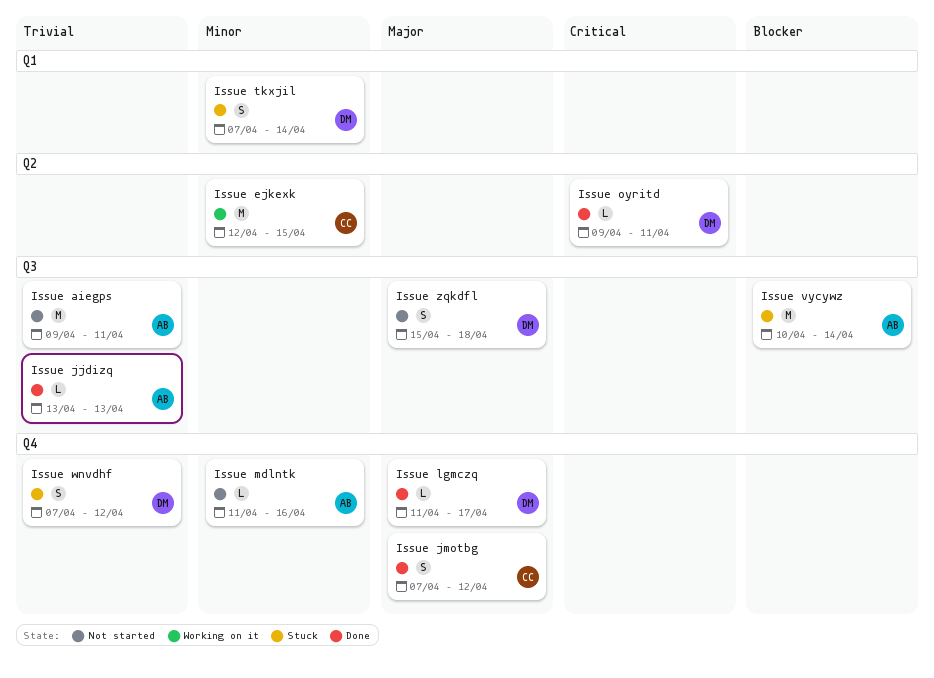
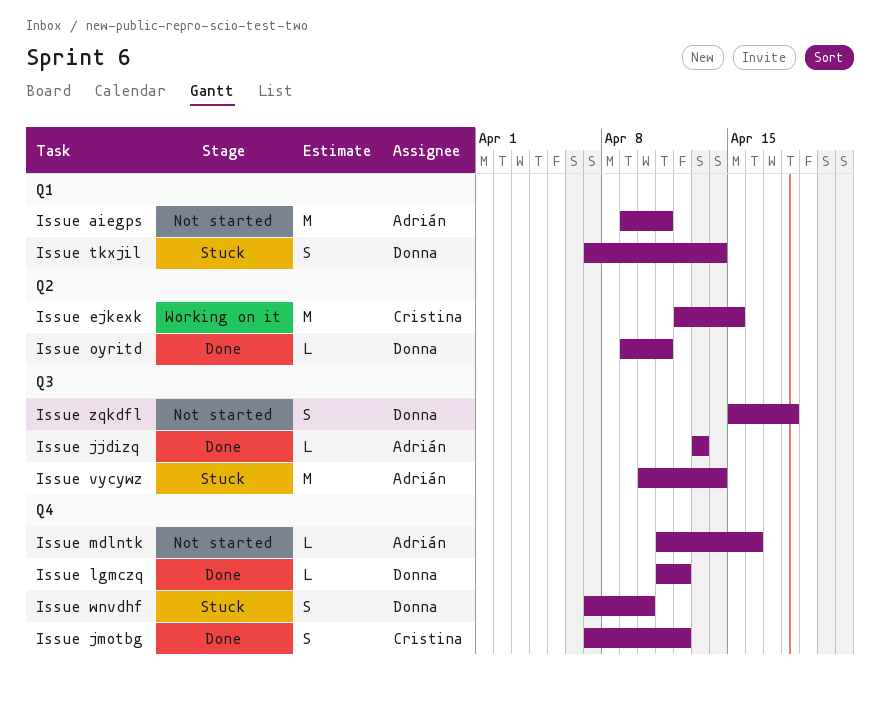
Issue aiegps, label: Q3 -> Q1
Issue lgmczq, due: Apr 17 -> Apr 12
Issue wnvdhf, due: Apr 12 -> Apr 10

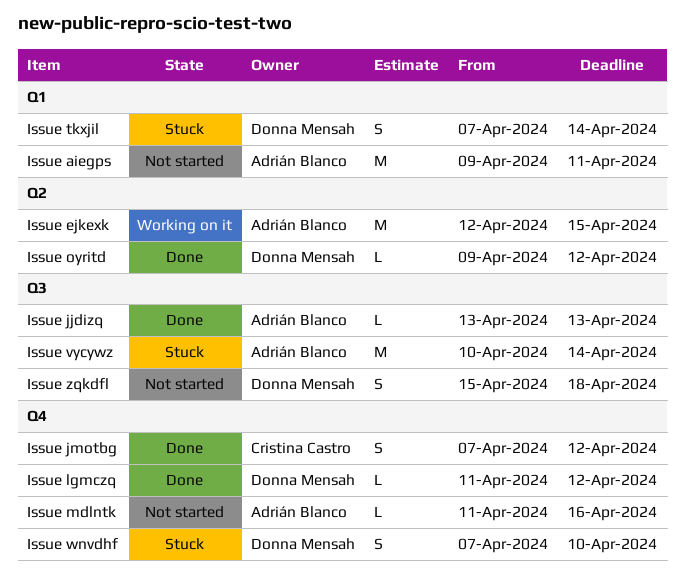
Issue ejkexk, owner: Cristina Castro -> Adrián Blanco
Issue oyritd, due: Apr 11 -> Apr 12

